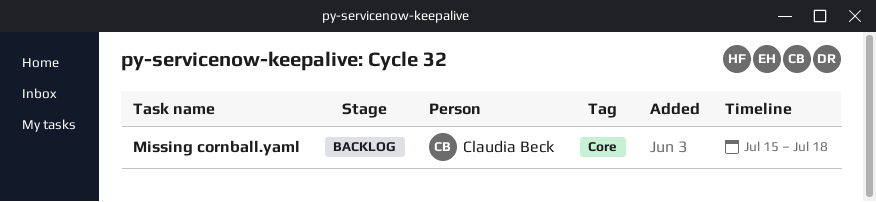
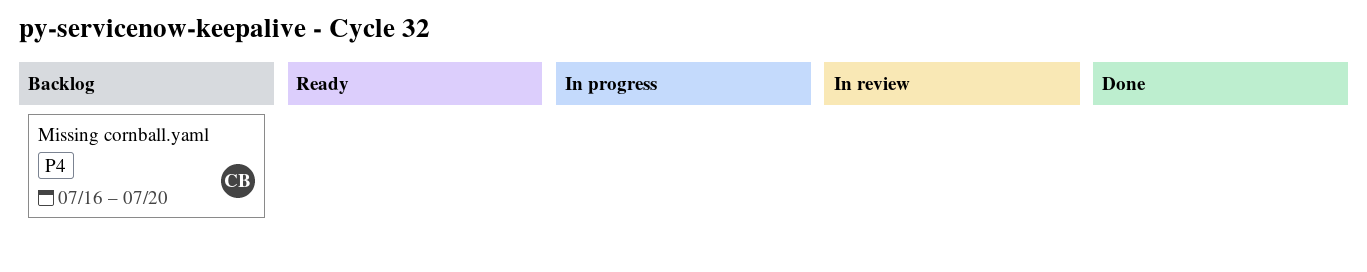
Missing cornball.yaml, start: Jul 15 -> Jul 16
Missing cornball.yaml, due: Jul 18 -> Jul 20

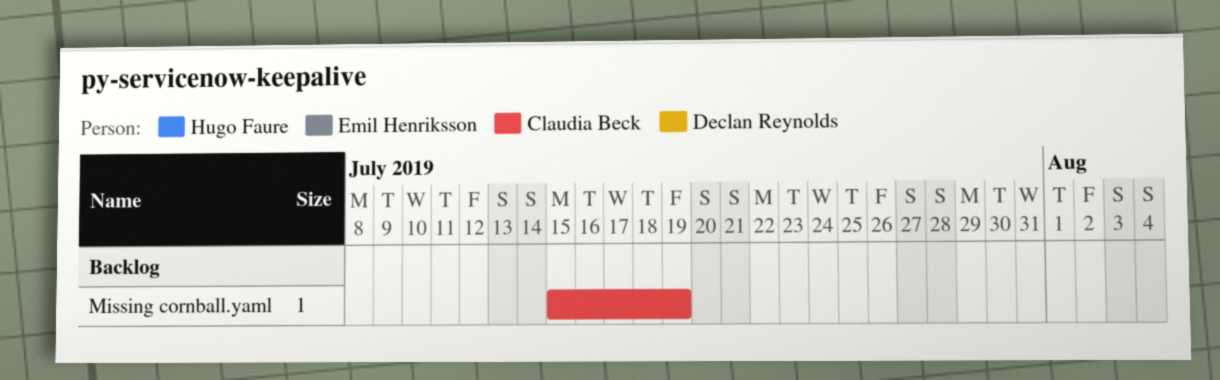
Missing cornball.yaml, start: Jul 16 -> Jul 15
Missing cornball.yaml, due: Jul 20 -> Jul 19

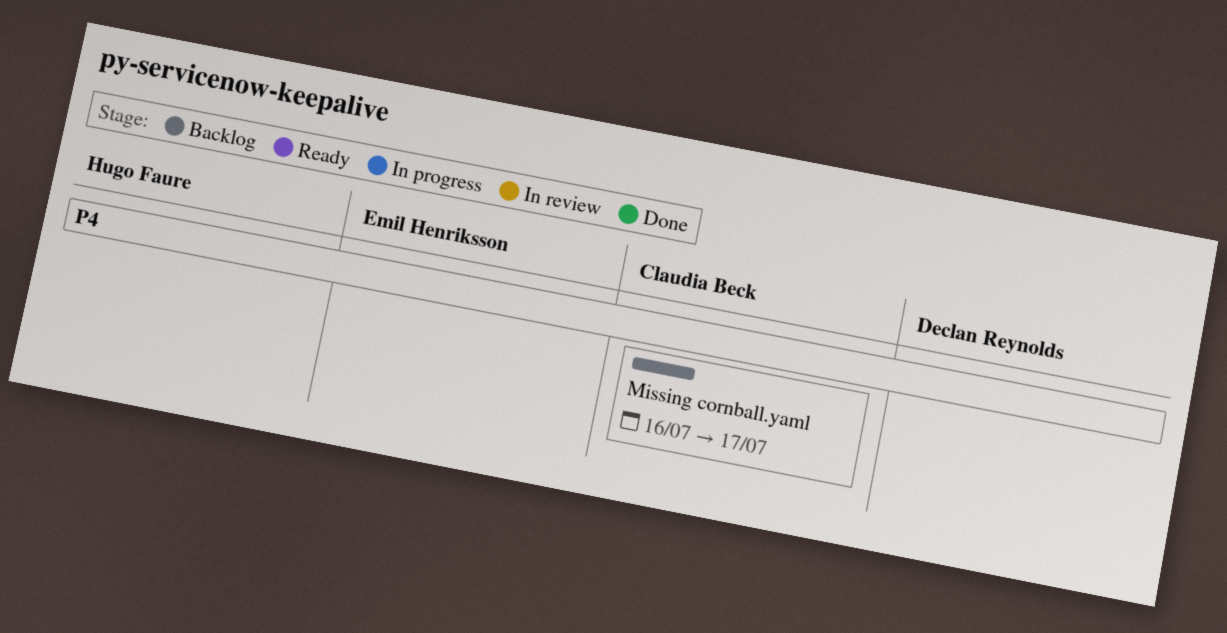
Missing cornball.yaml, start: Jul 15 -> Jul 16
Missing cornball.yaml, due: Jul 19 -> Jul 17

